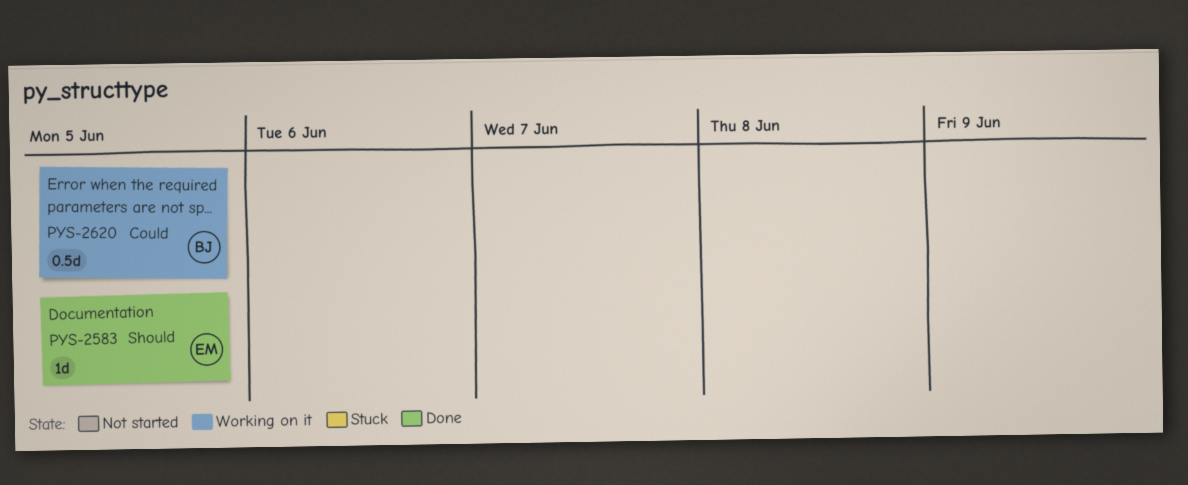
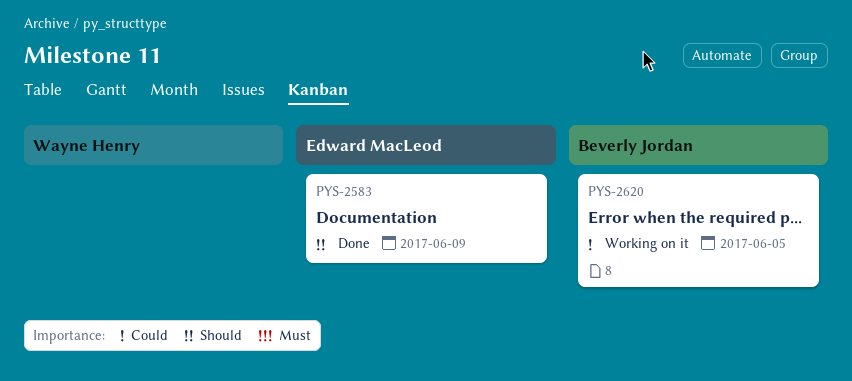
PYS-2583, due: Jun 5 -> Jun 9

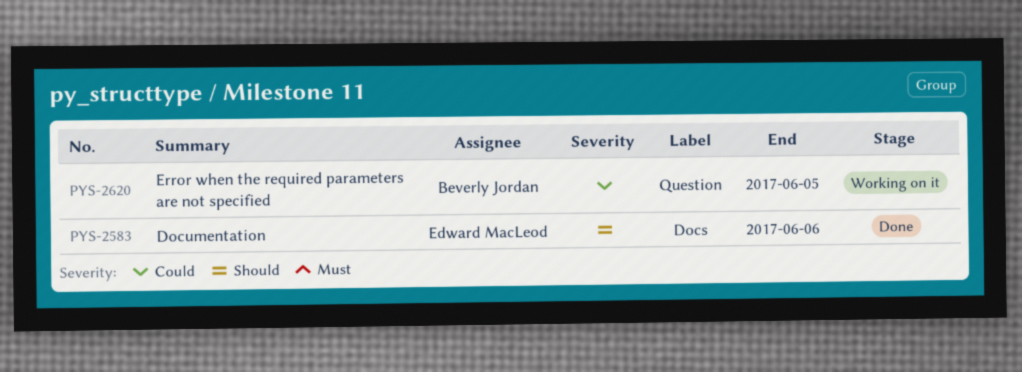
PYS-2583, due: Jun 9 -> Jun 6

